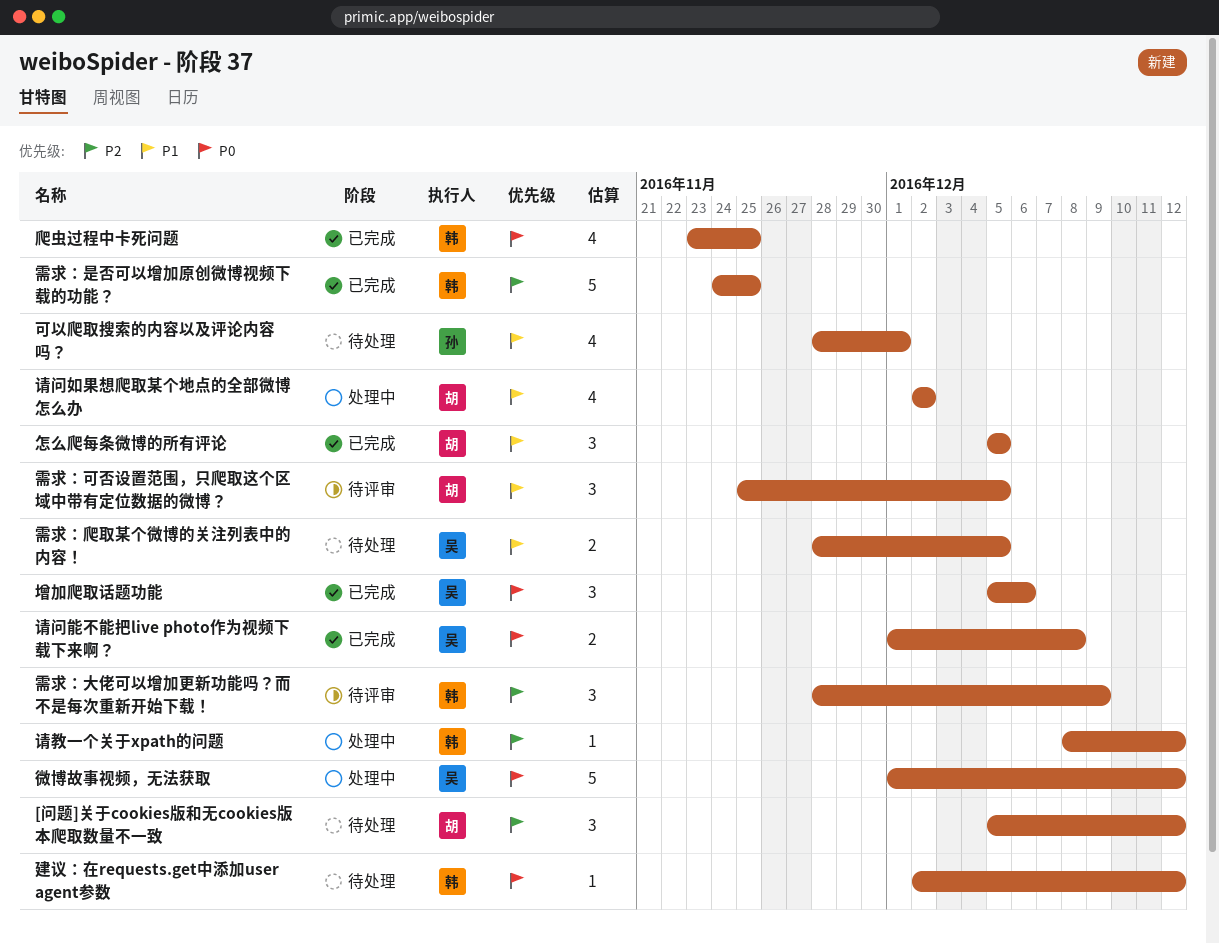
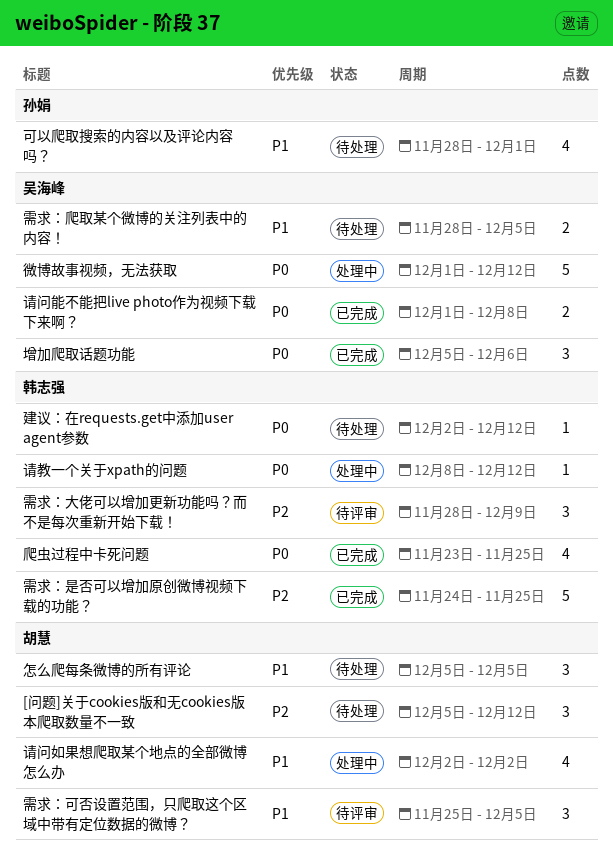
怎么爬每条微博的所有评论, status: 已完成 -> 待处理
请教一个关于xpath的问题, priority: P2 -> P0

